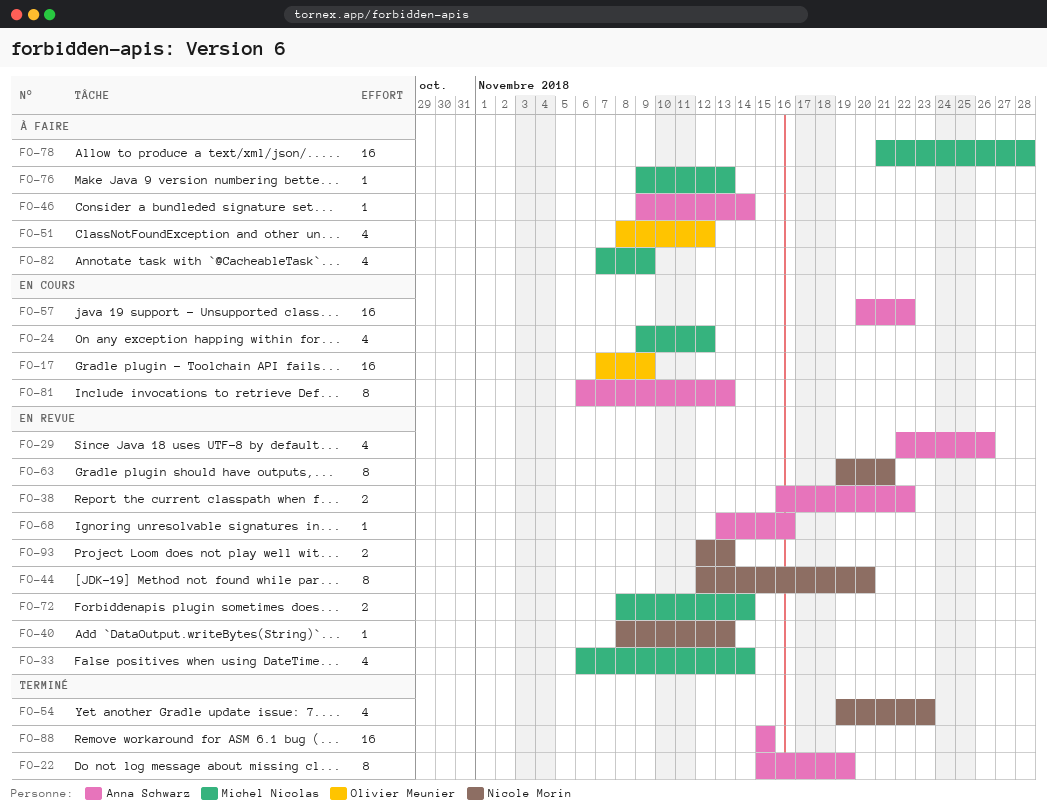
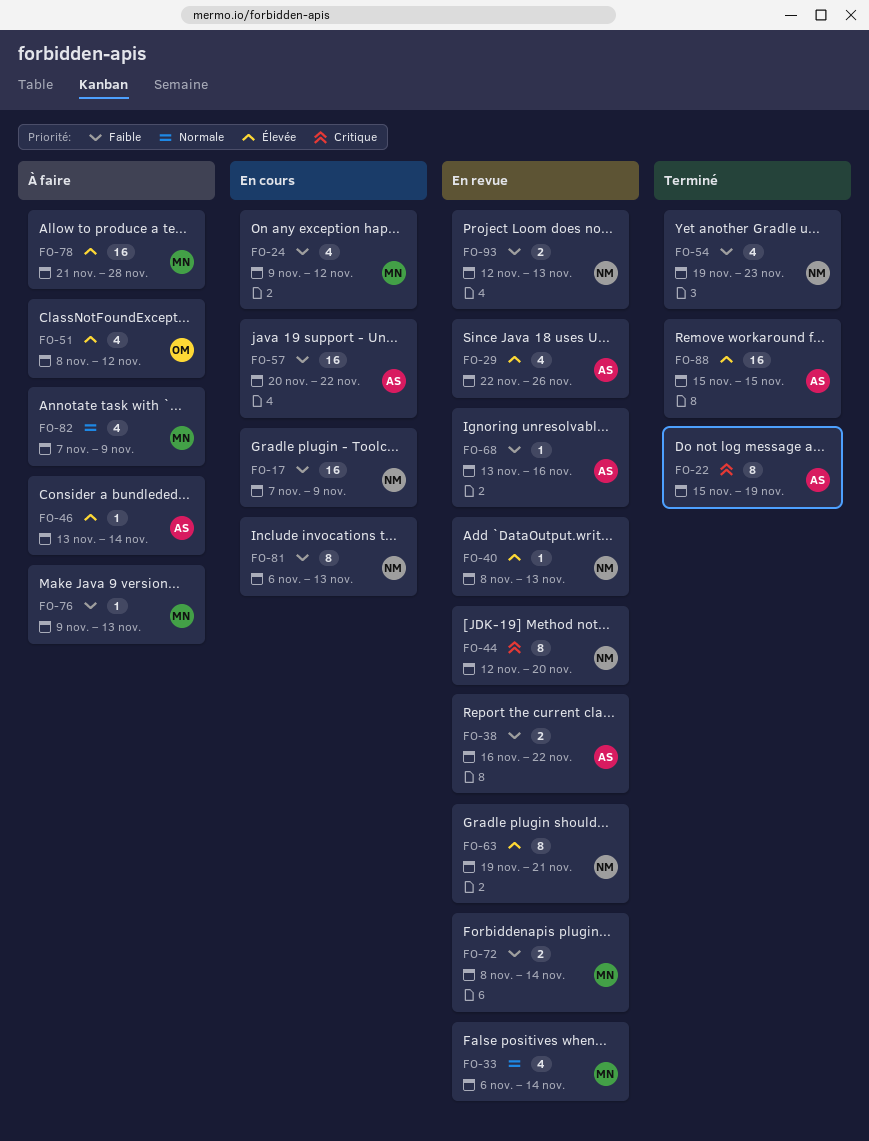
FO-17, owner: Olivier Meunier -> Nicole Morin
FO-46, start: Nov 9 -> Nov 13
FO-81, owner: Anna Schwarz -> Nicole Morin

